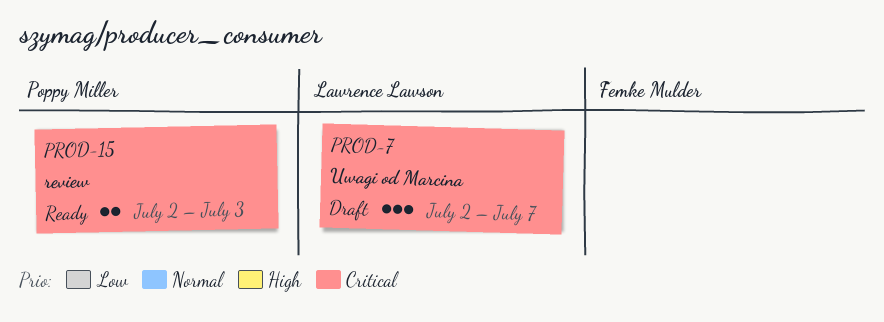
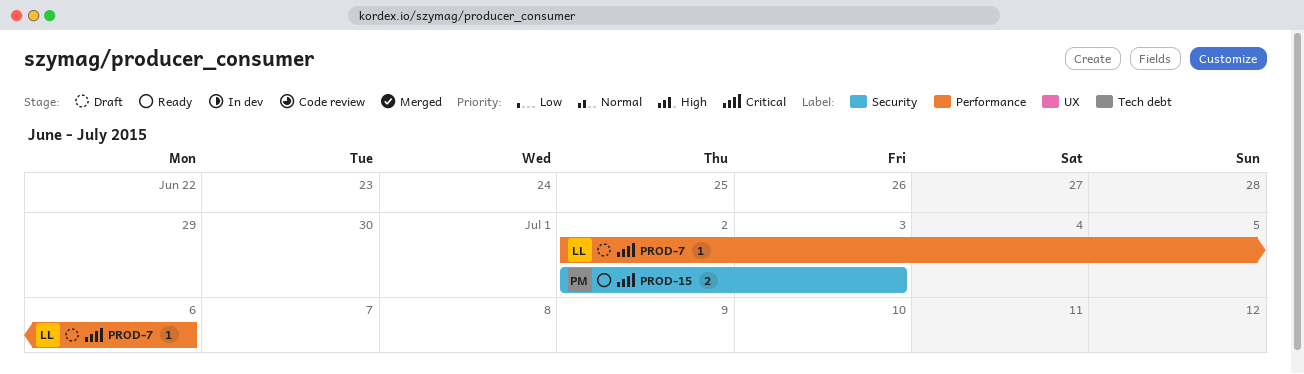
PROD-7, estimate: 3 -> 1
PROD-7, due: Jul 7 -> Jul 6

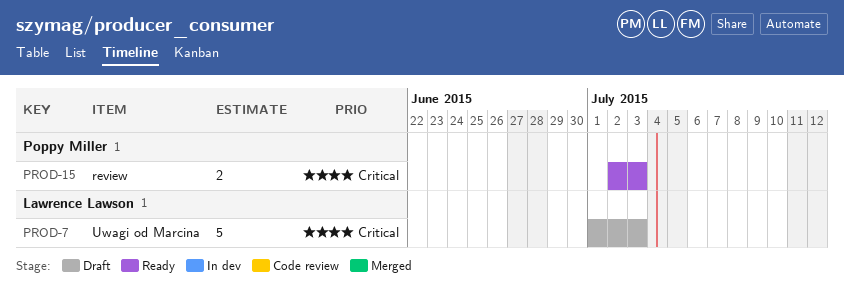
PROD-7, estimate: 1 -> 5
PROD-7, start: Jul 2 -> Jul 1
PROD-7, due: Jul 6 -> Jul 3

